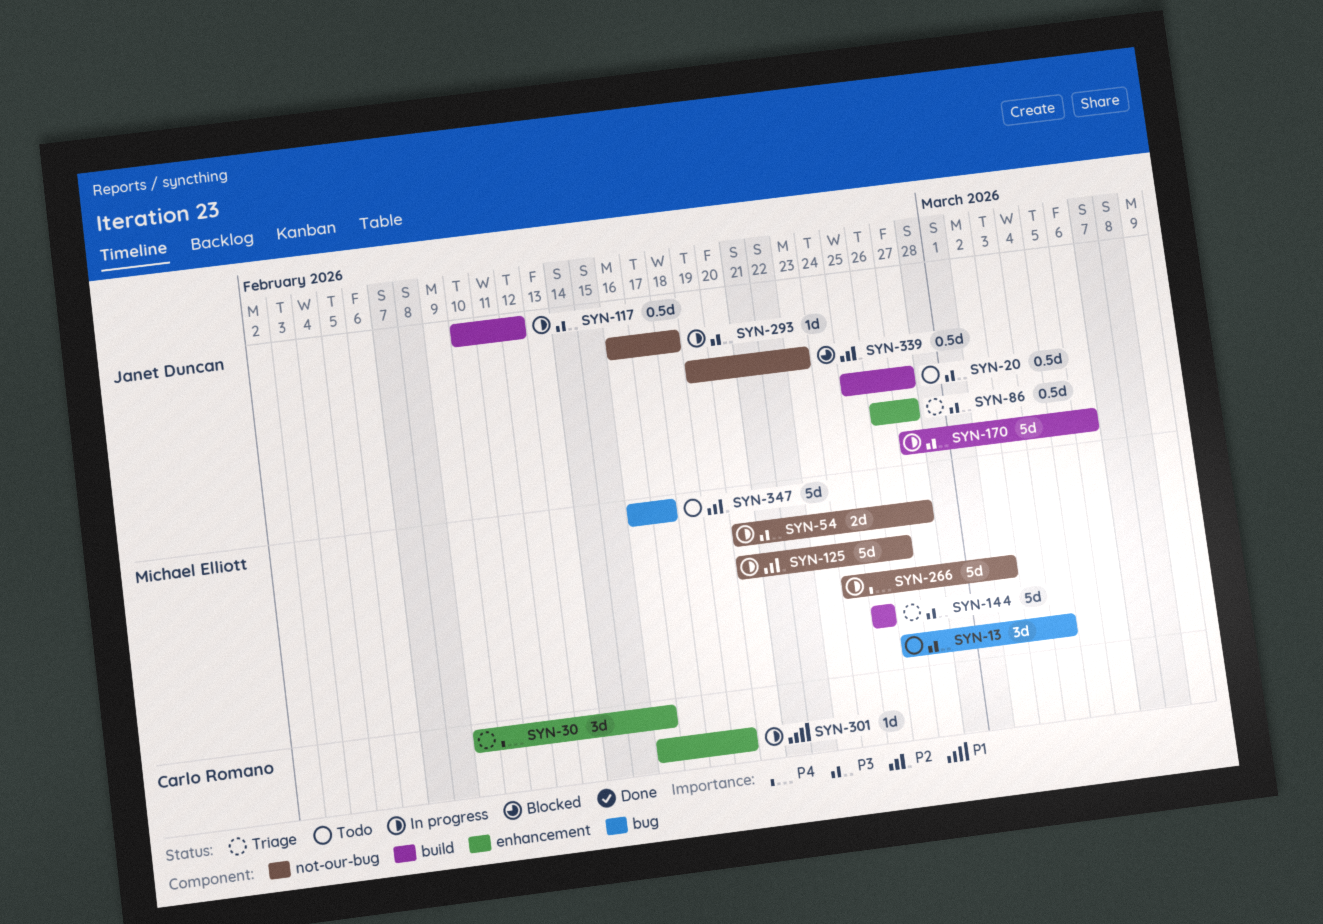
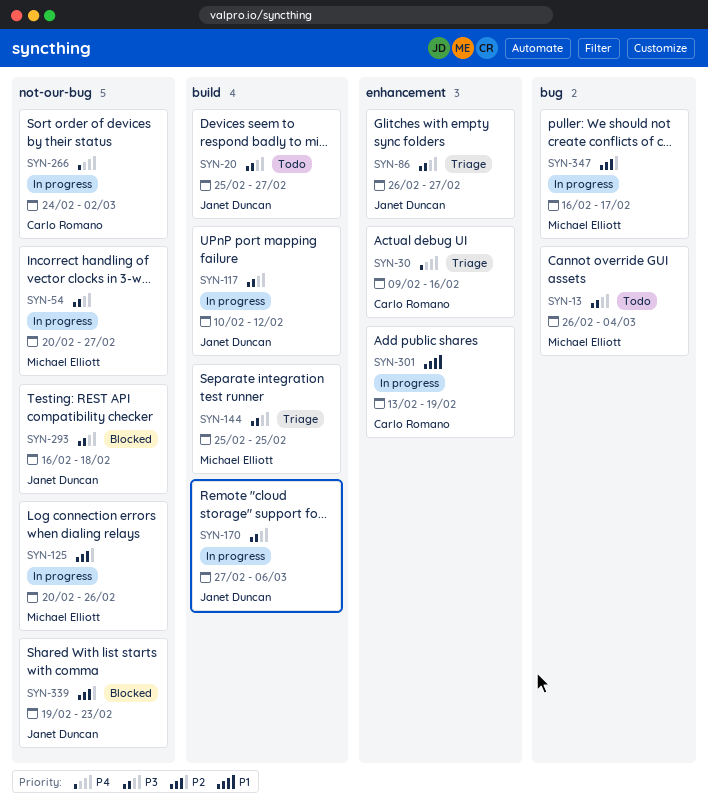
SYN-266, owner: Michael Elliott -> Carlo Romano
SYN-293, status: In progress -> Blocked
SYN-301, start: Feb 16 -> Feb 13
SYN-347, status: Todo -> In progress

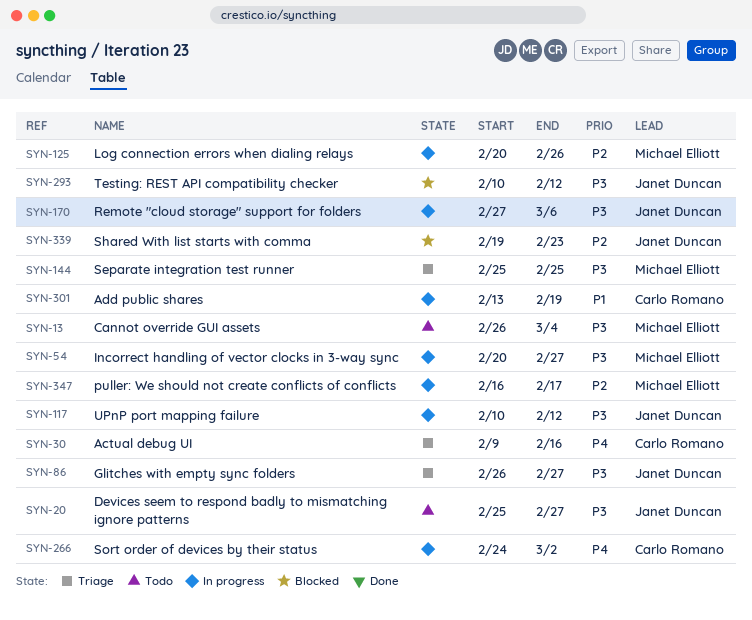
SYN-293, start: Feb 16 -> Feb 10
SYN-293, due: Feb 18 -> Feb 12

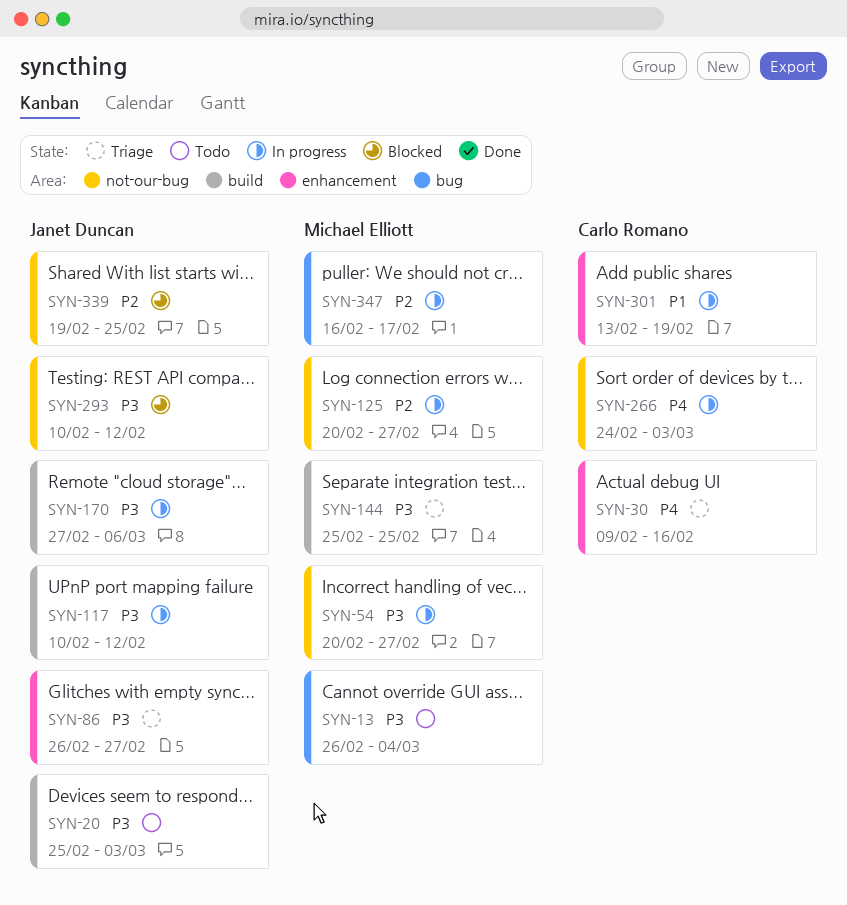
SYN-20, due: Feb 27 -> Mar 3
SYN-125, due: Feb 26 -> Feb 27
SYN-266, due: Mar 2 -> Mar 3
SYN-339, due: Feb 23 -> Feb 25

